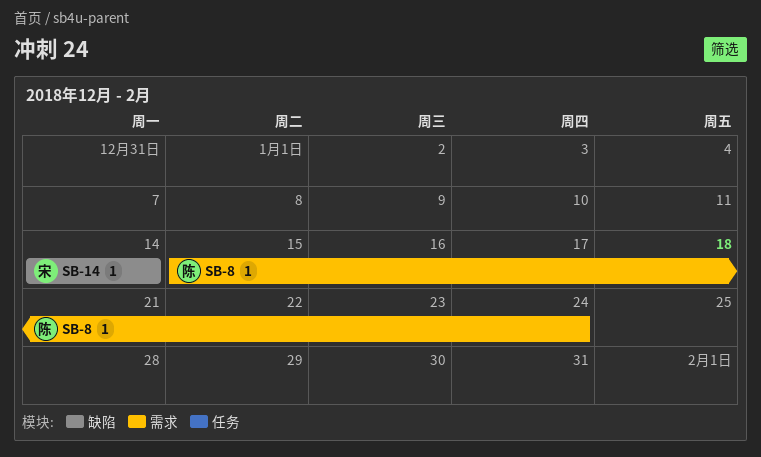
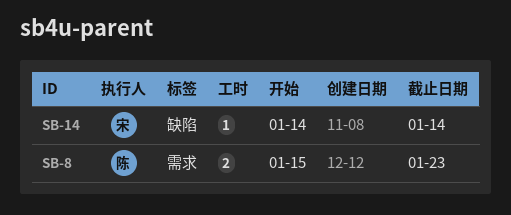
SB-8, estimate: 1 -> 2
SB-8, due: Jan 24 -> Jan 23

